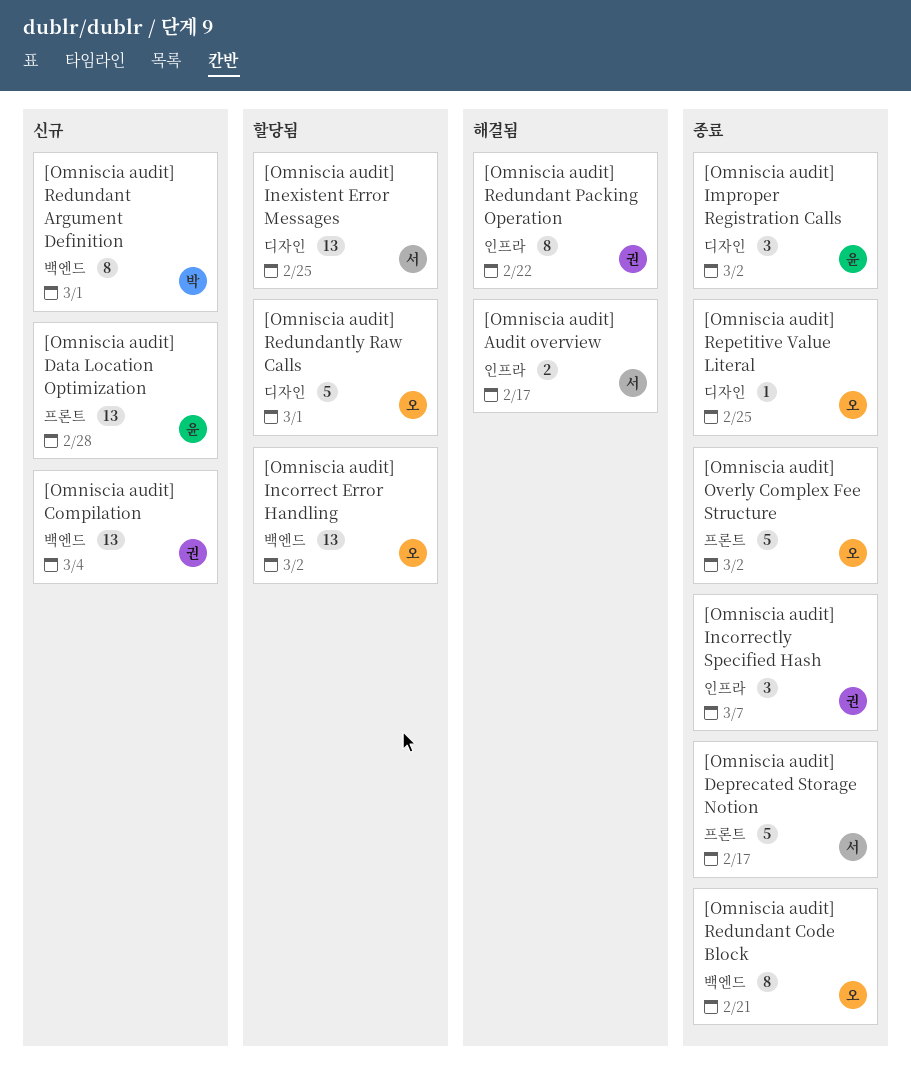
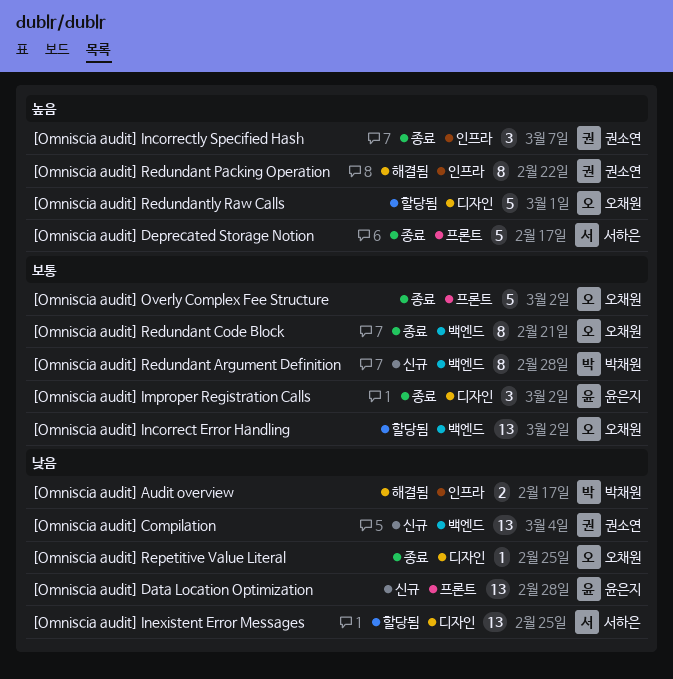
[Omniscia audit] Audit overview, owner: 서하은 -> 박채원
[Omniscia audit] Redundant Argument Definition, due: Mar 1 -> Feb 28

